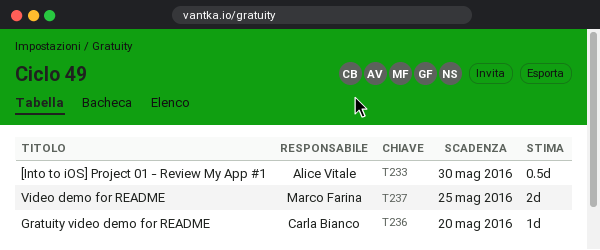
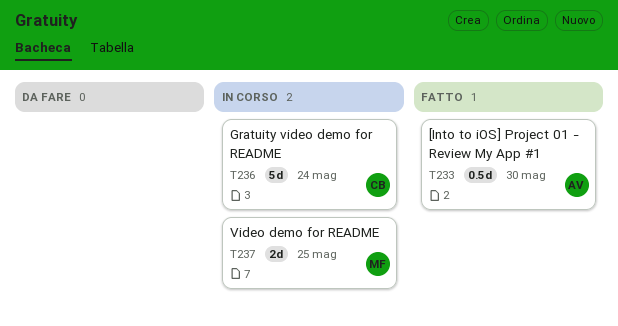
T236, estimate: 1d -> 5d
T236, due: May 20 -> May 24

